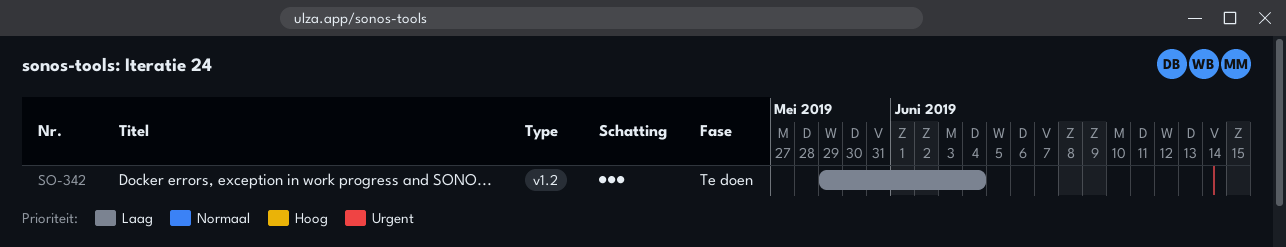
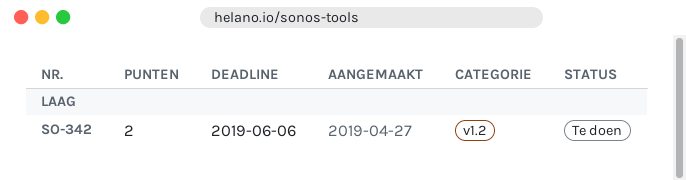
SO-342, estimate: 3 -> 2
SO-342, due: Jun 4 -> Jun 6

